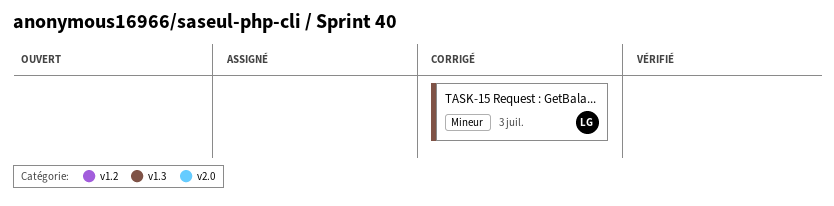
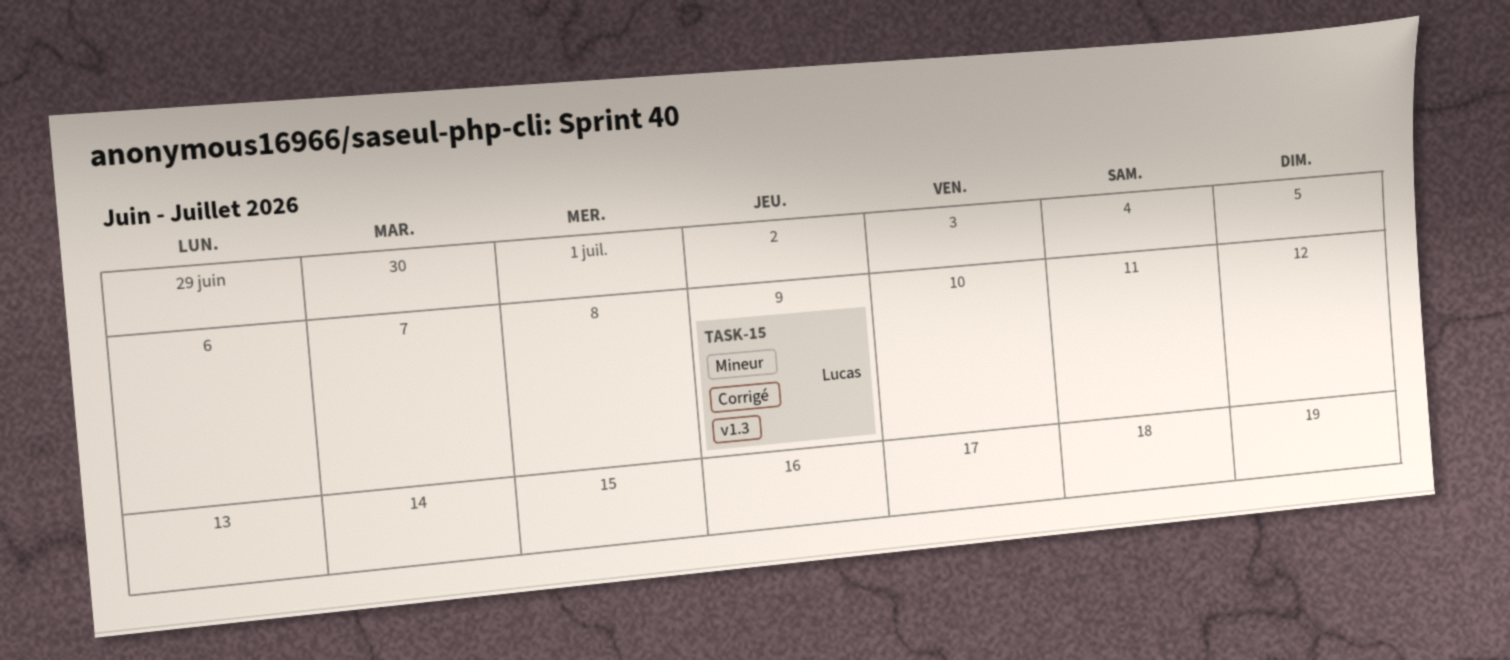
TASK-15, due: Jul 3 -> Jul 9

